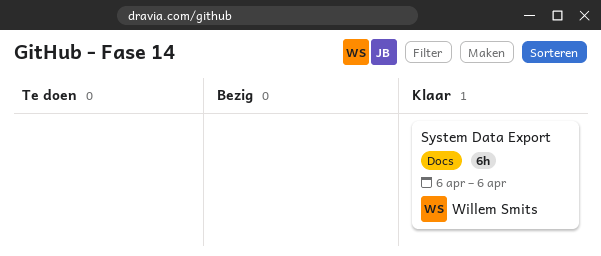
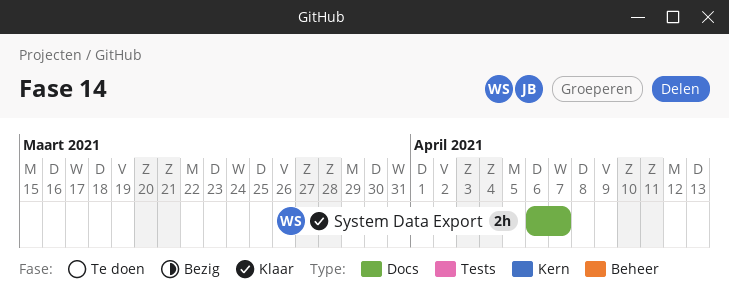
System Data Export, estimate: 6h -> 2h
System Data Export, due: Apr 6 -> Apr 7

